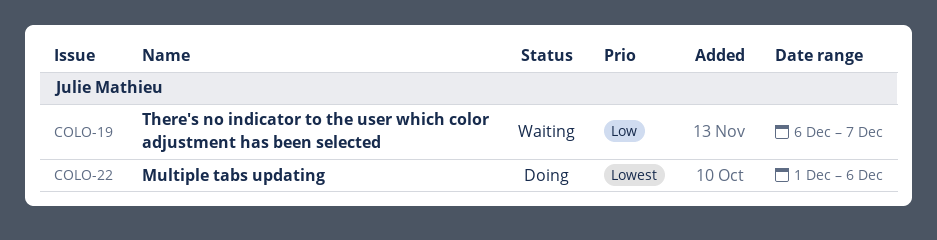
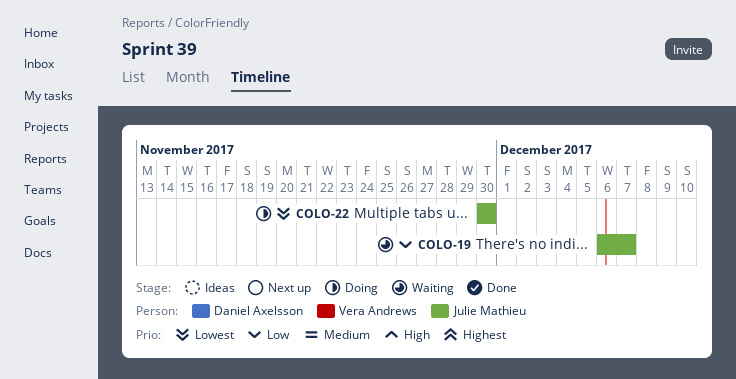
COLO-22, start: Dec 1 -> Nov 30
COLO-22, due: Dec 6 -> Nov 30

